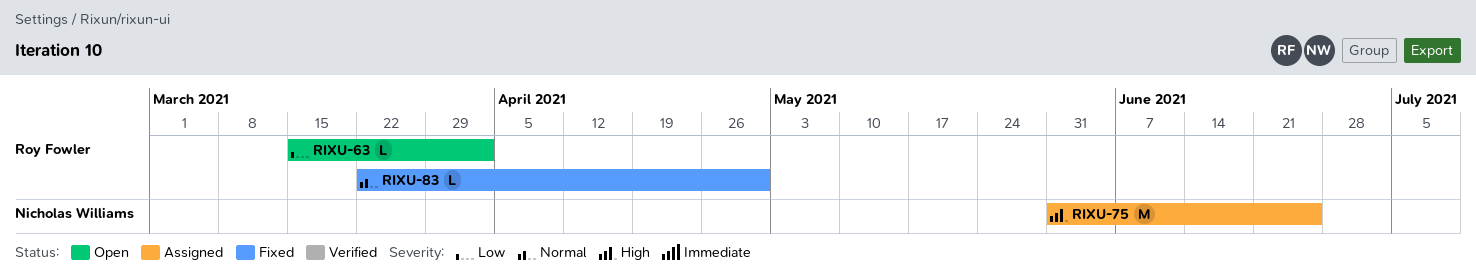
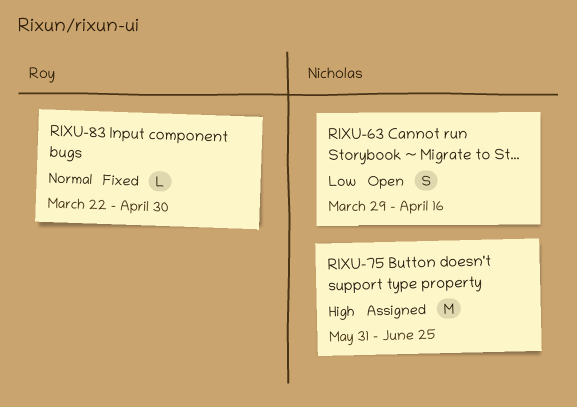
RIXU-63, owner: Roy Fowler -> Nicholas Williams
RIXU-63, estimate: L -> S
RIXU-63, start: Mar 15 -> Mar 29
RIXU-63, due: Apr 2 -> Apr 16

